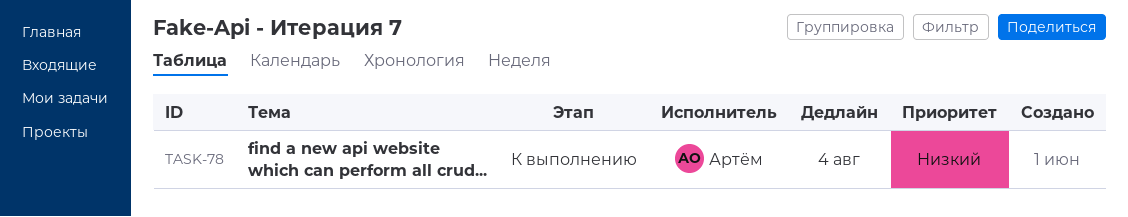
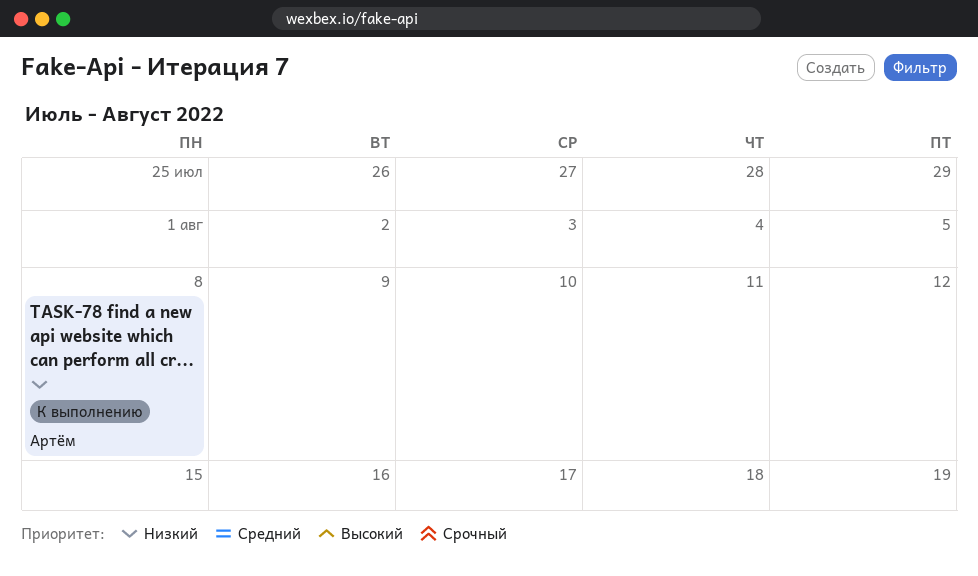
TASK-78, due: Aug 4 -> Aug 8

